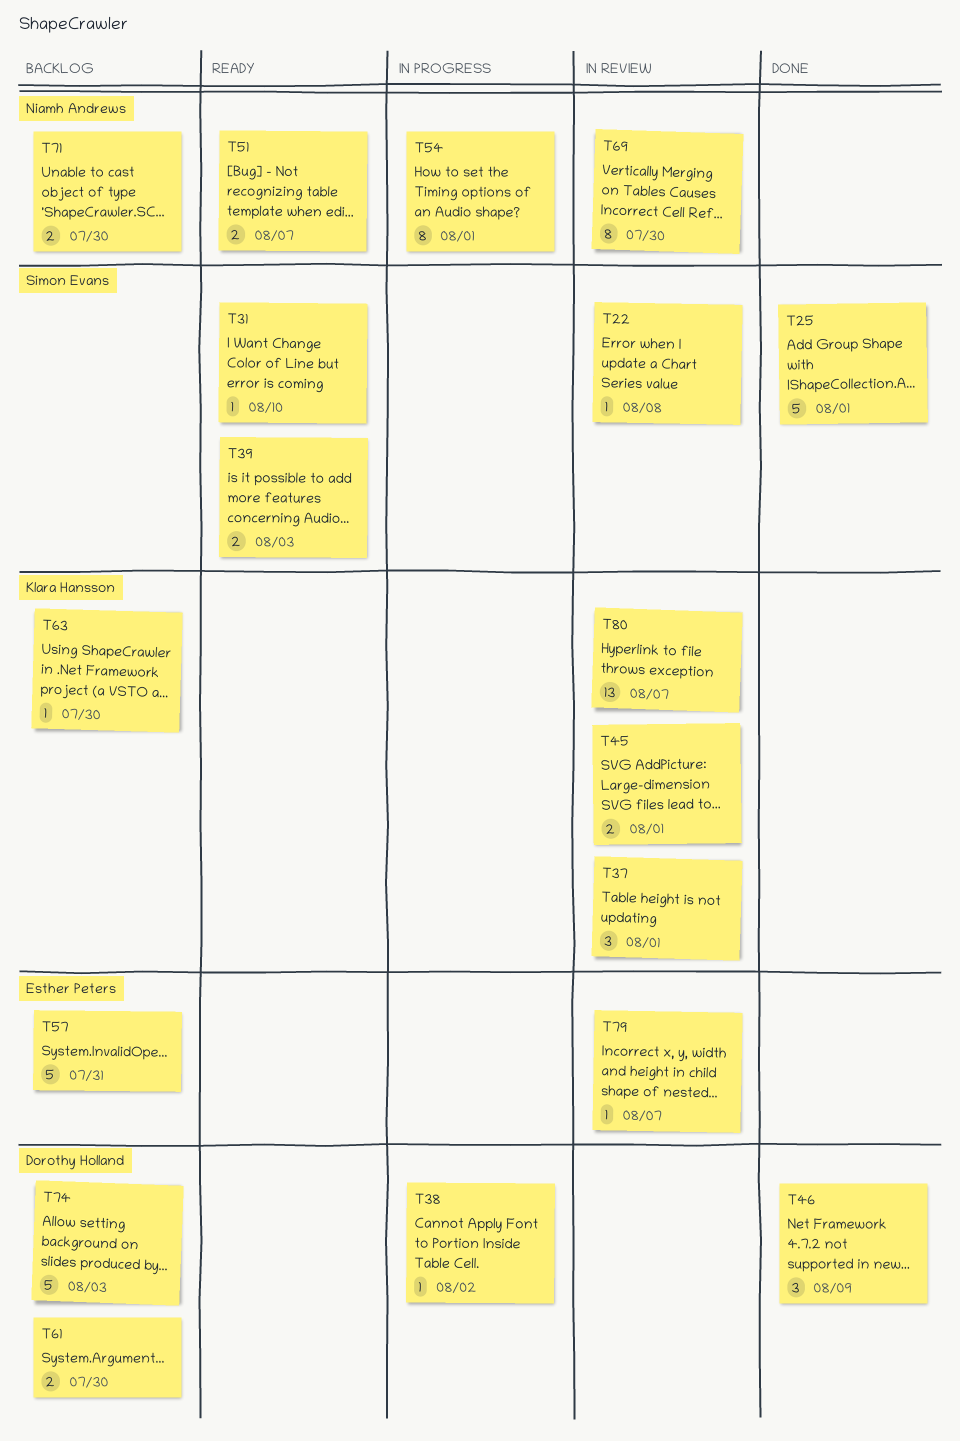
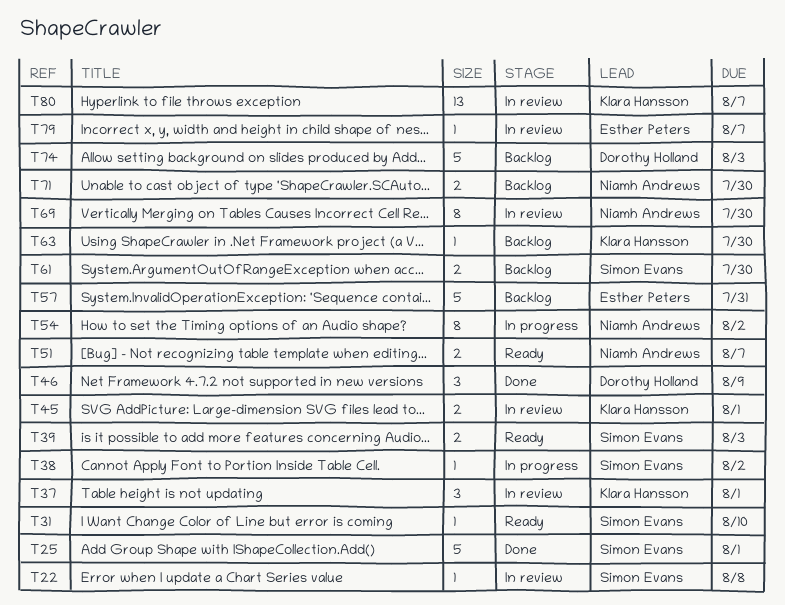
T38, owner: Dorothy Holland -> Simon Evans
T54, due: Aug 1 -> Aug 2
T61, owner: Dorothy Holland -> Simon Evans

